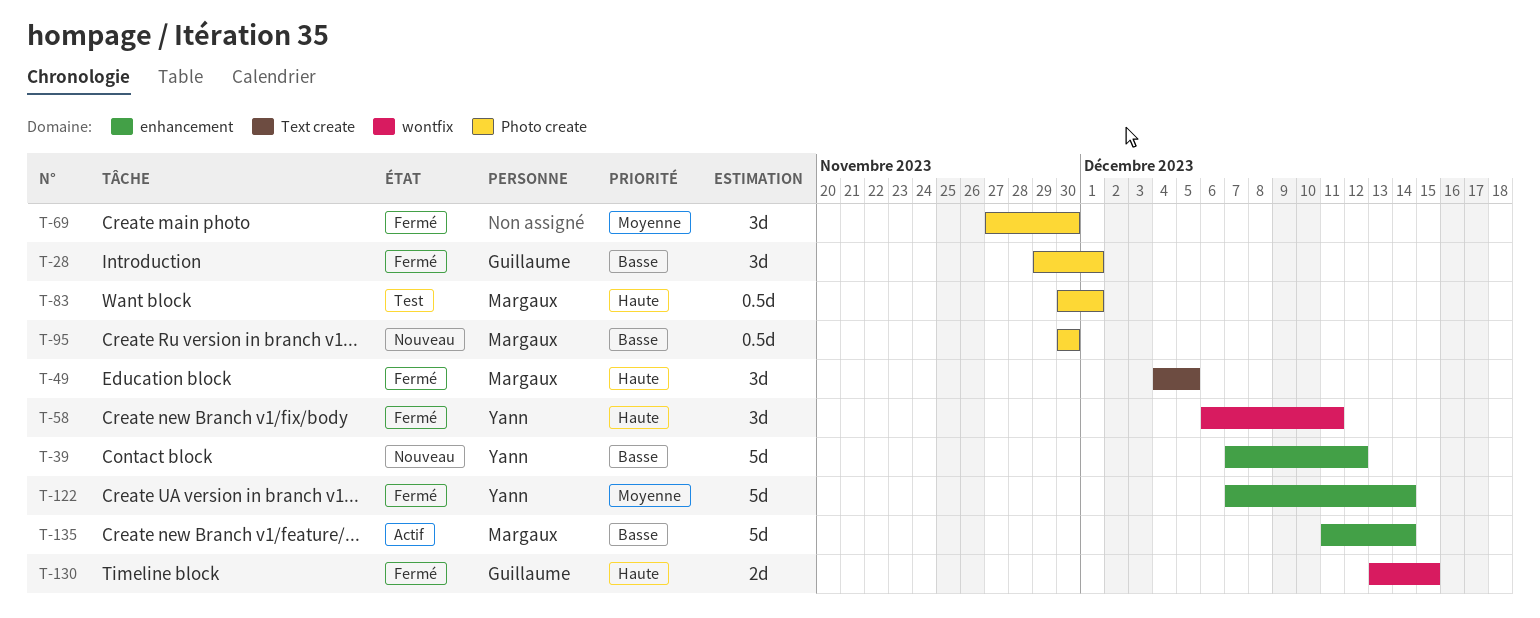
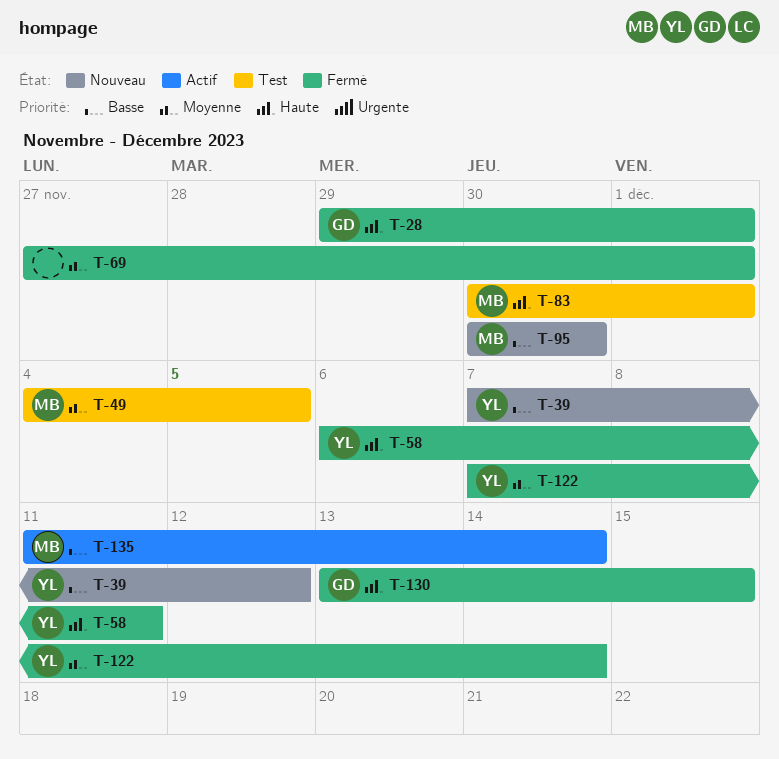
T-28, priority: Basse -> Haute
T-49, status: Fermé -> Test
T-49, priority: Haute -> Moyenne
T-69, due: Nov 30 -> Dec 1

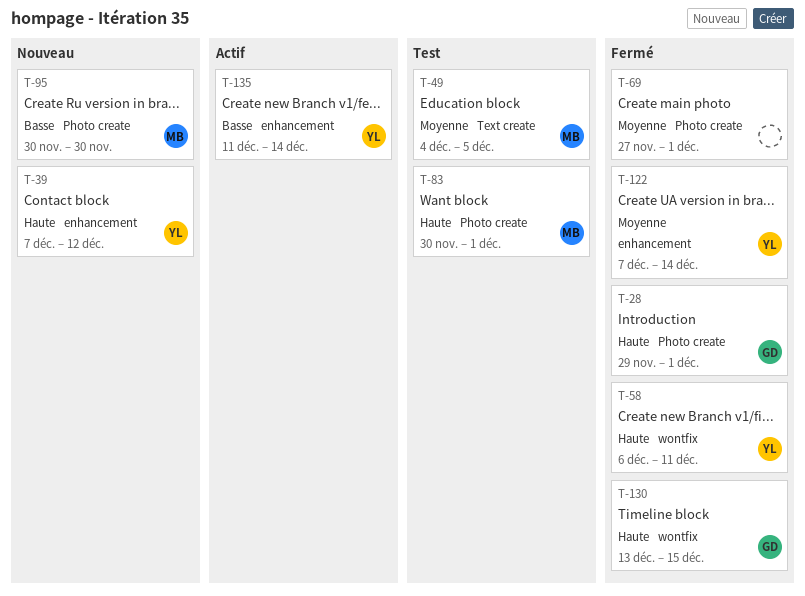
T-39, priority: Basse -> Haute
T-135, owner: MB -> YL

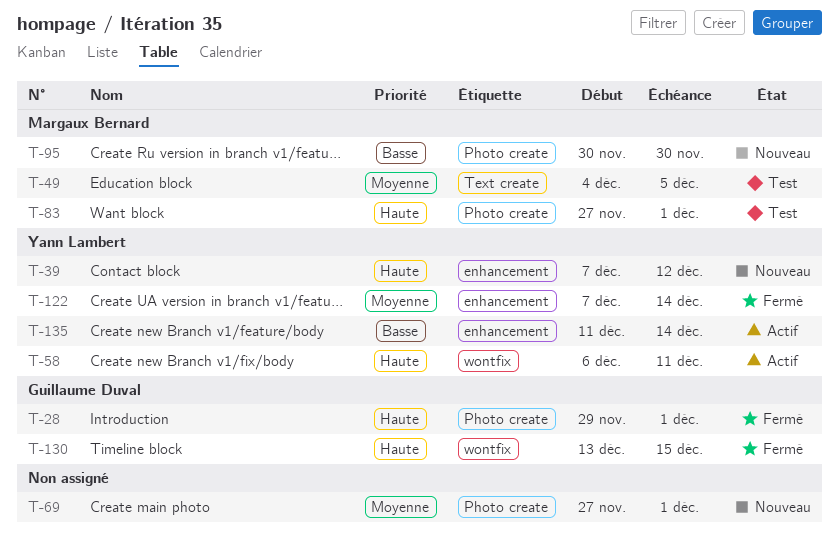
T-58, status: Fermé -> Actif
T-69, status: Fermé -> Nouveau
T-83, start: Nov 30 -> Nov 27

